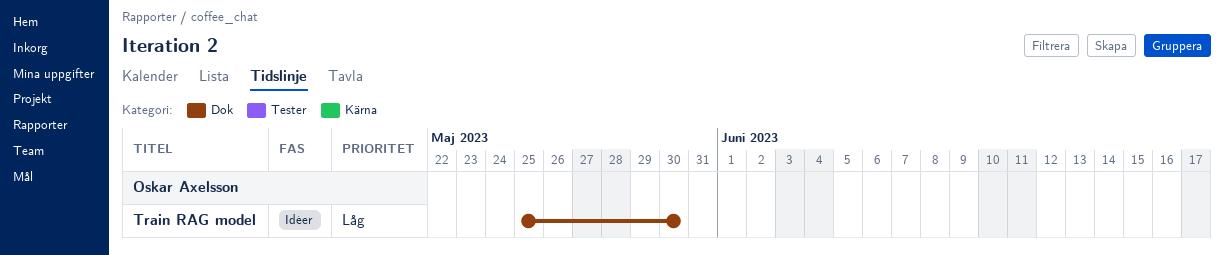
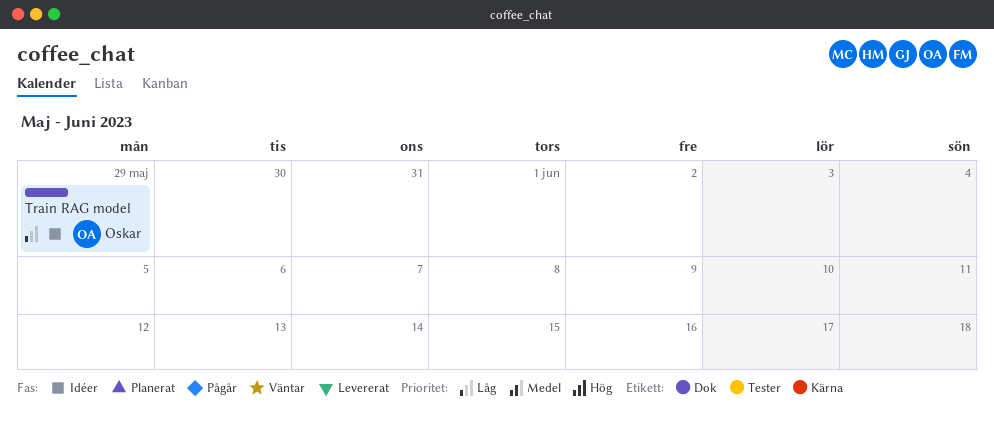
Train RAG model, due: May 30 -> May 29

